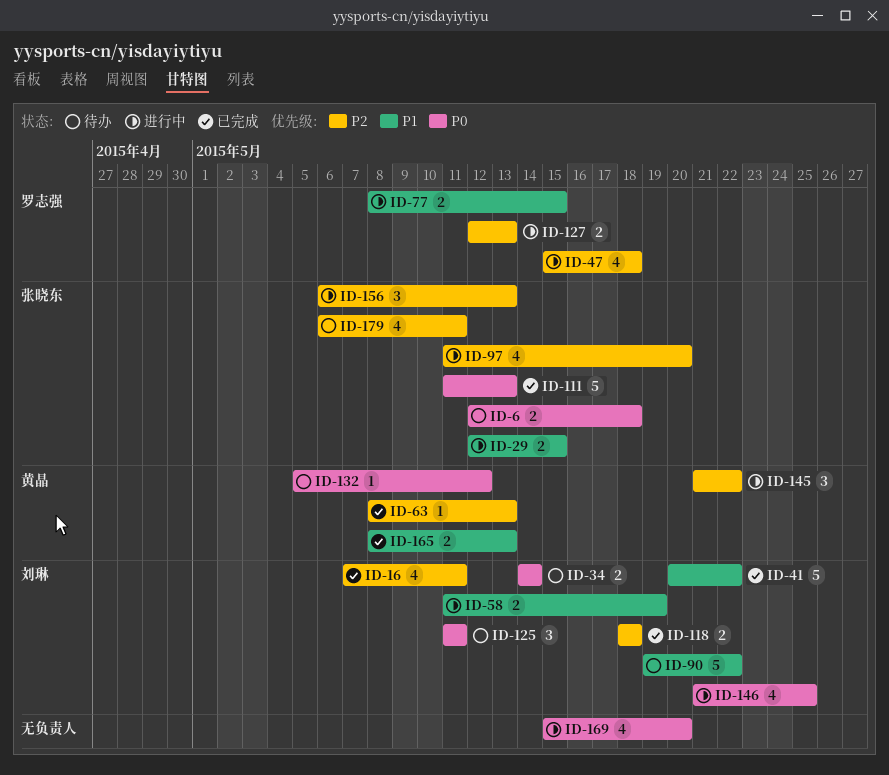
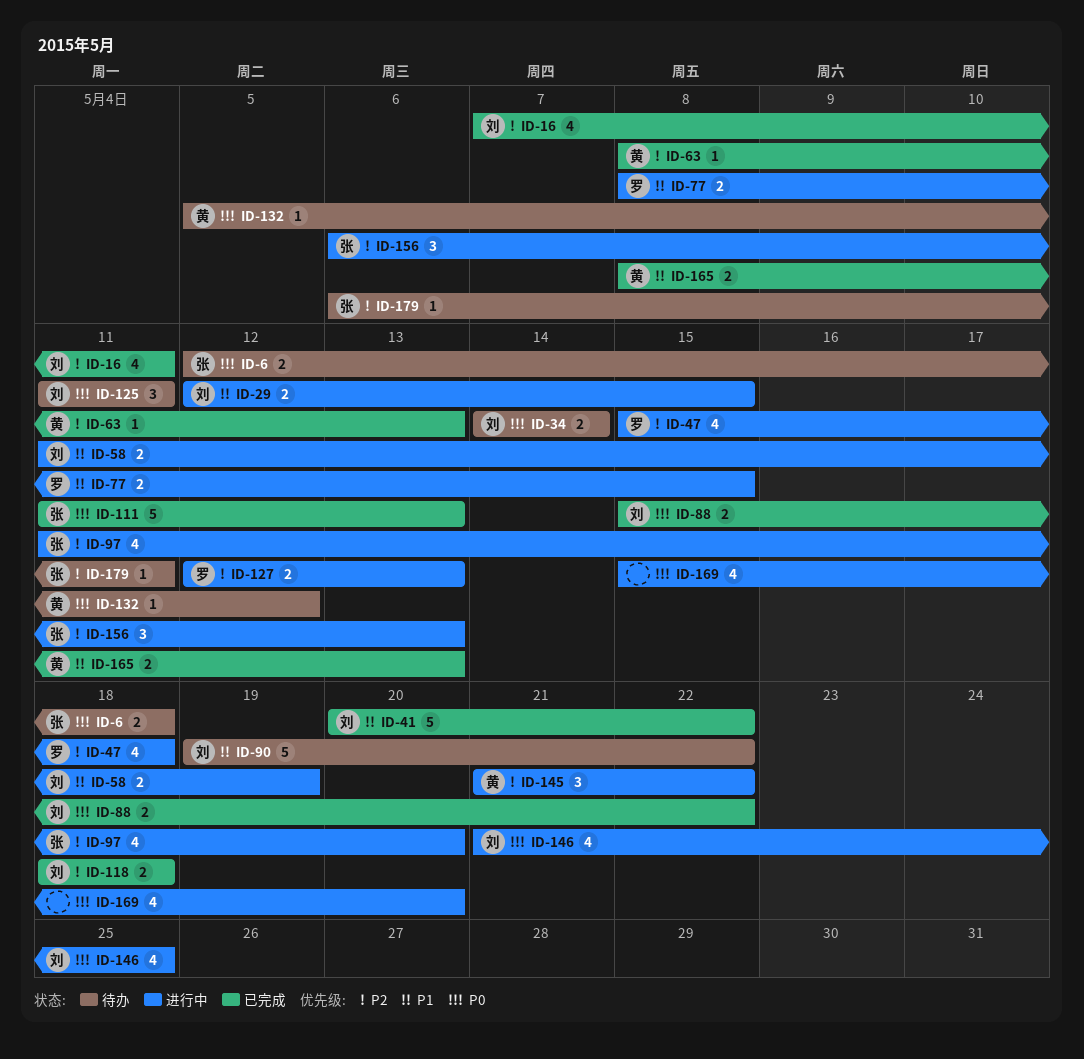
ID-29, owner: 张晓东 -> 刘琳
ID-88: none -> present
ID-179, estimate: 4 -> 1

